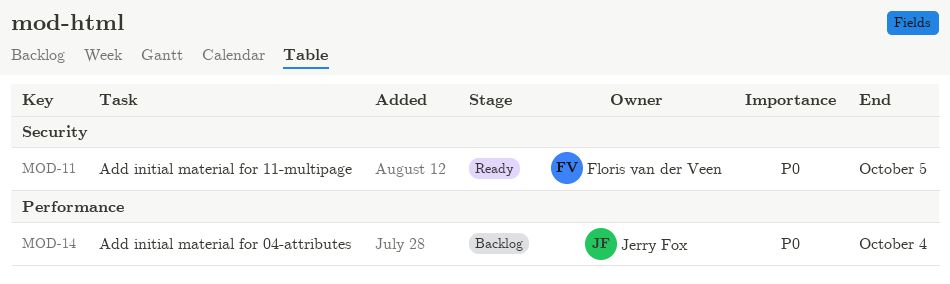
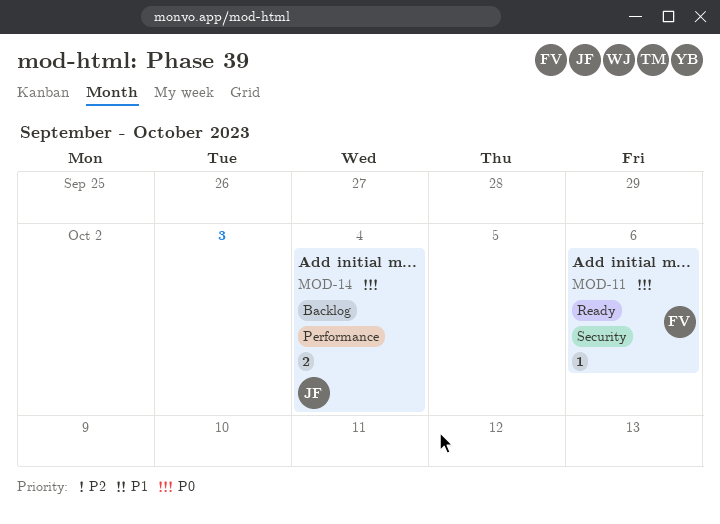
MOD-11, due: Oct 5 -> Oct 6

